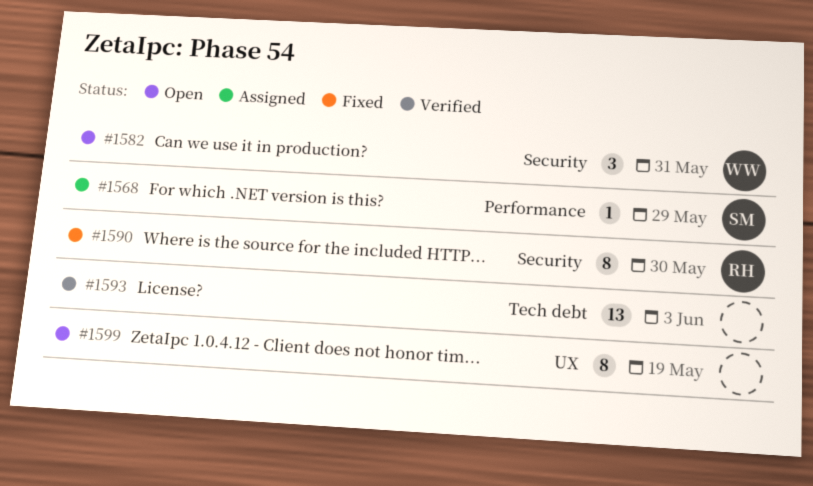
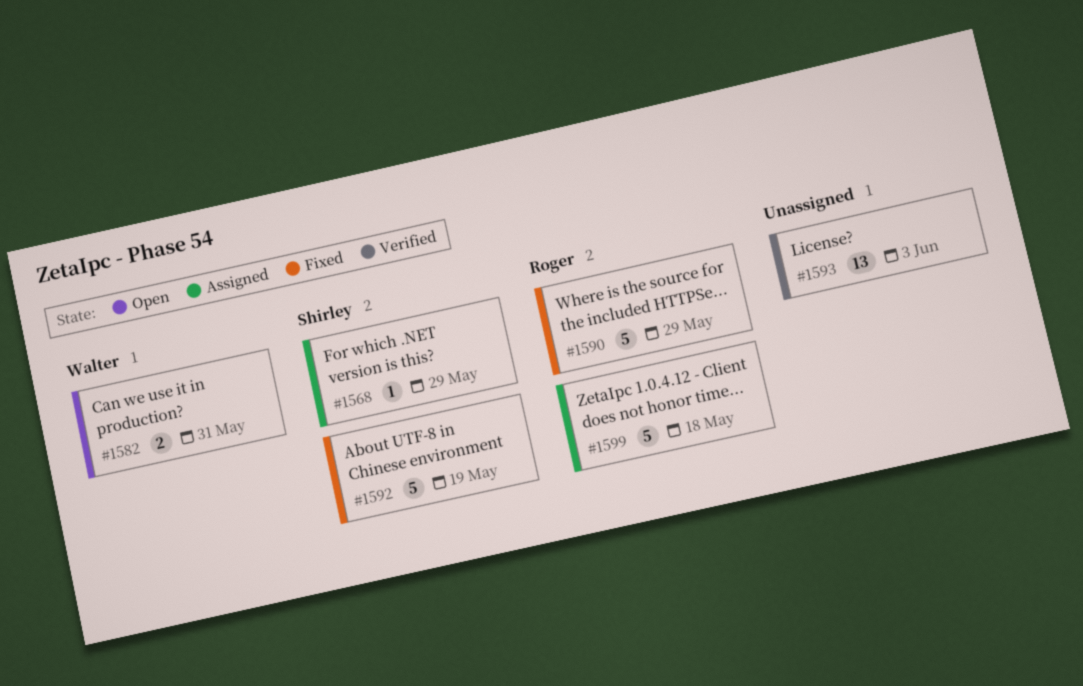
#1582, estimate: 3 -> 2
#1590, estimate: 8 -> 5
#1590, due: May 30 -> May 29
#1592: none -> present
#1599, status: Open -> Assigned
#1599, owner: none -> Roger
#1599, estimate: 8 -> 5
#1599, due: May 19 -> May 18

